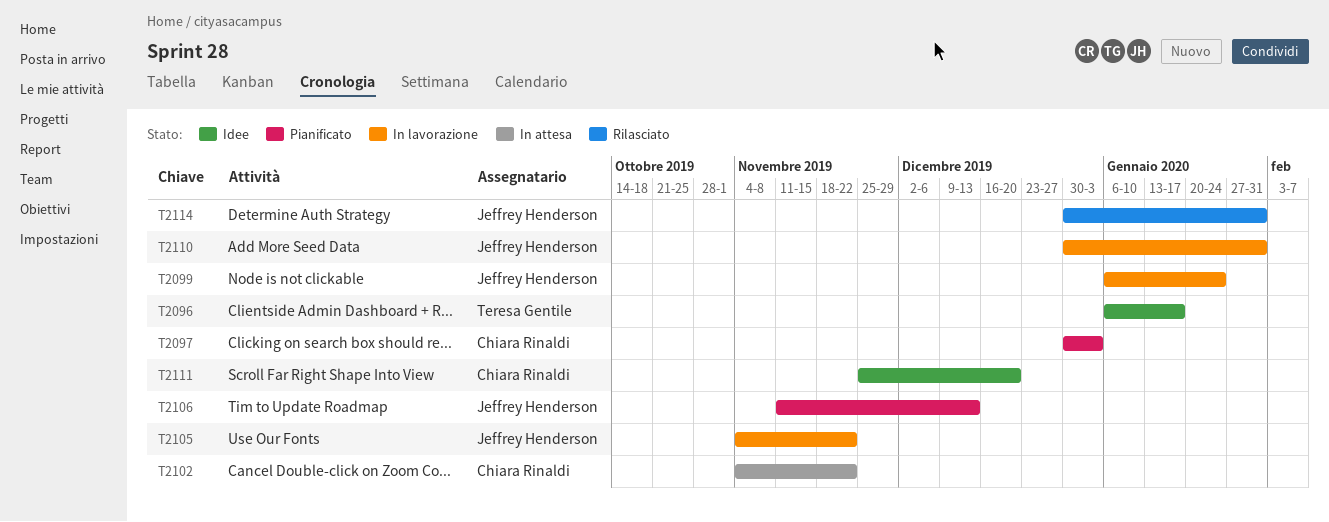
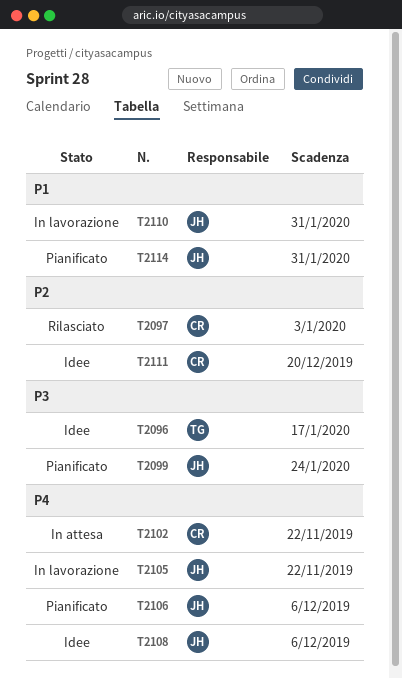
T2097, status: Pianificato -> Rilasciato
T2099, status: In lavorazione -> Pianificato
T2106, due: Dec 13 -> Dec 6
T2108: none -> present
T2114, status: Rilasciato -> Pianificato

